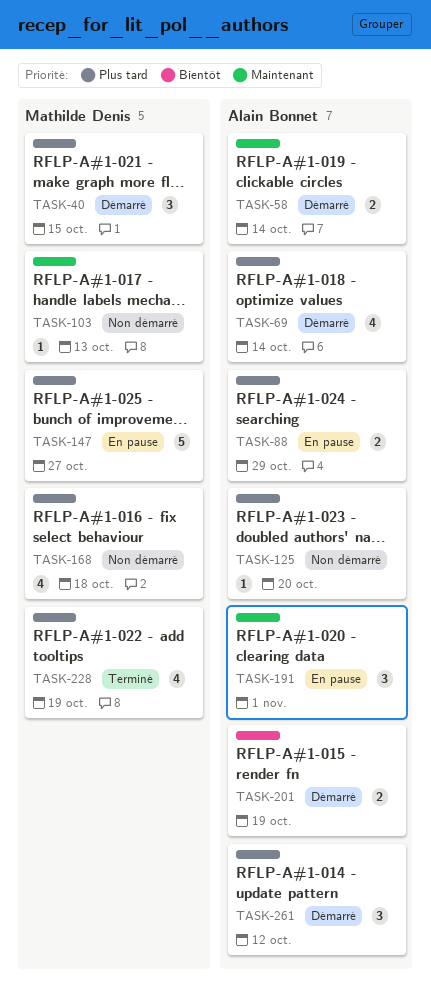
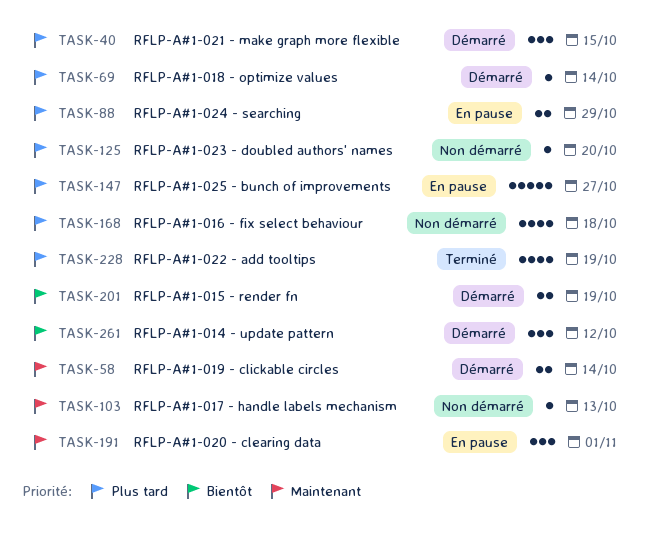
TASK-69, estimate: 4 -> 1
TASK-261, priority: Plus tard -> Bientôt

